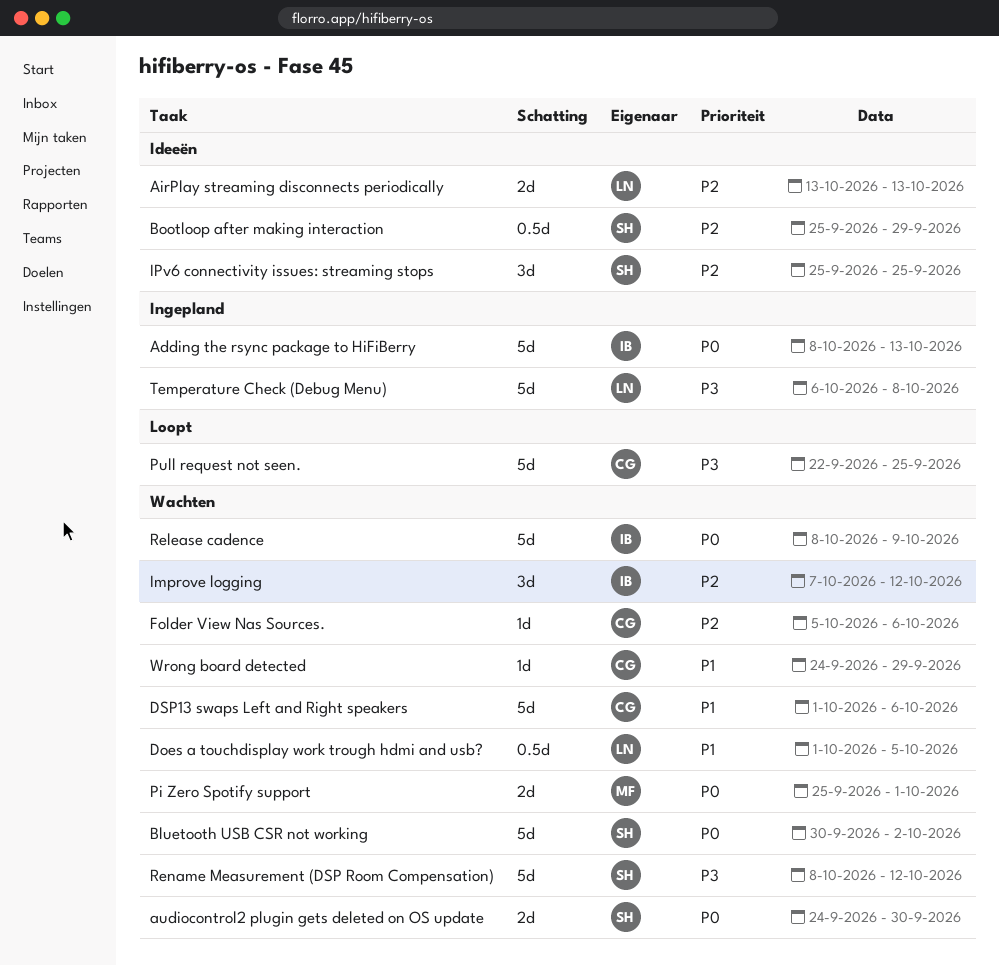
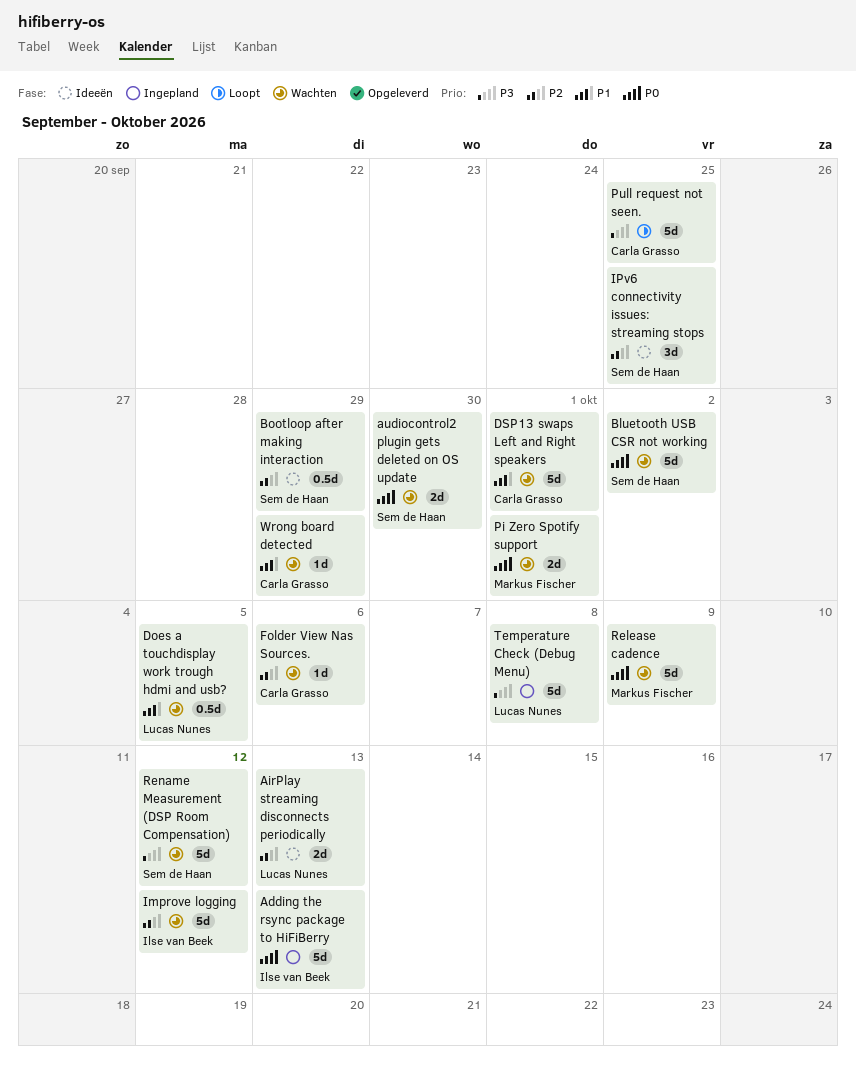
DSP13 swaps Left and Right speakers, due: Oct 6 -> Oct 1
Improve logging, estimate: 3d -> 5d
Release cadence, owner: Ilse van Beek -> Markus Fischer

